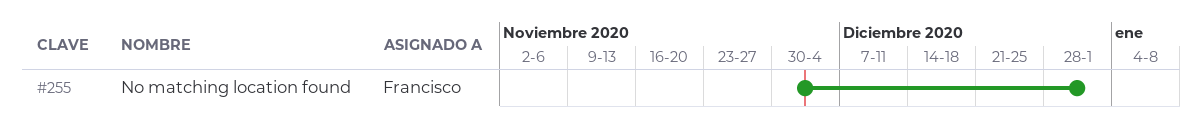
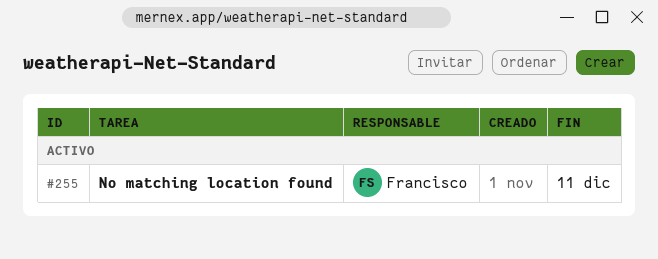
#255, due: Jan 1 -> Dec 11

